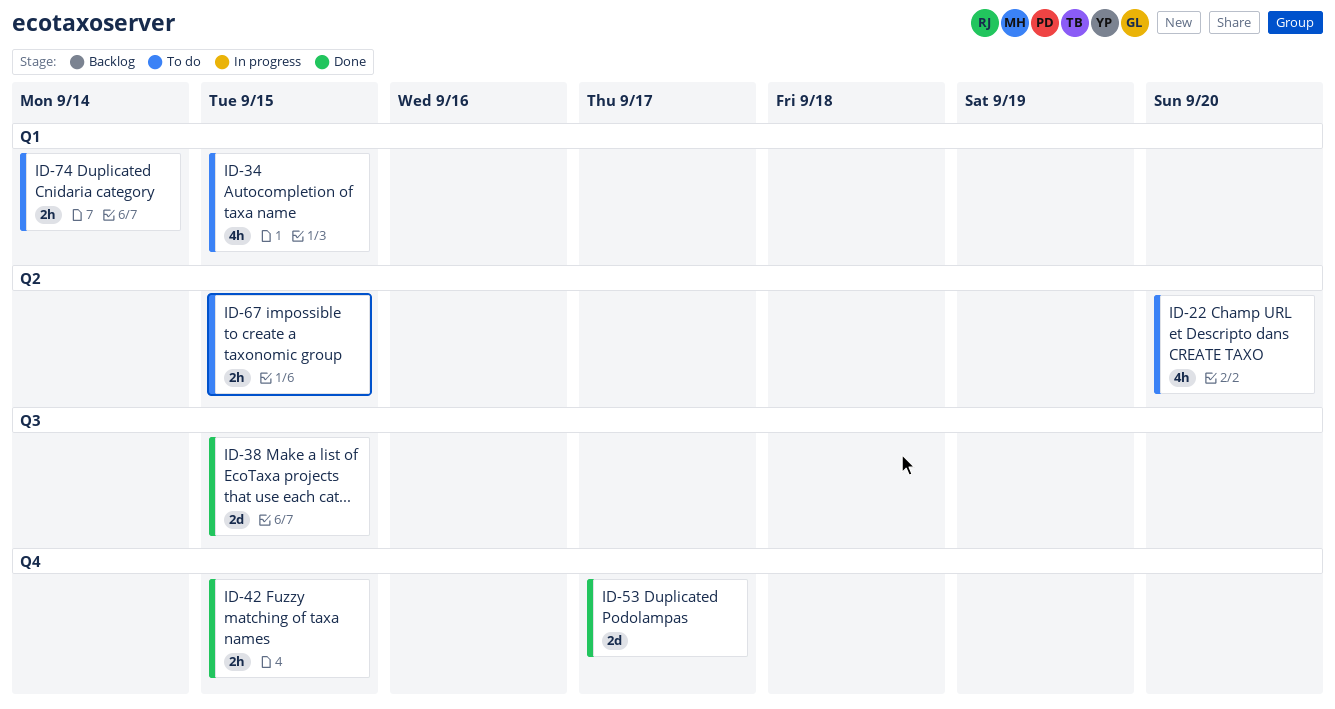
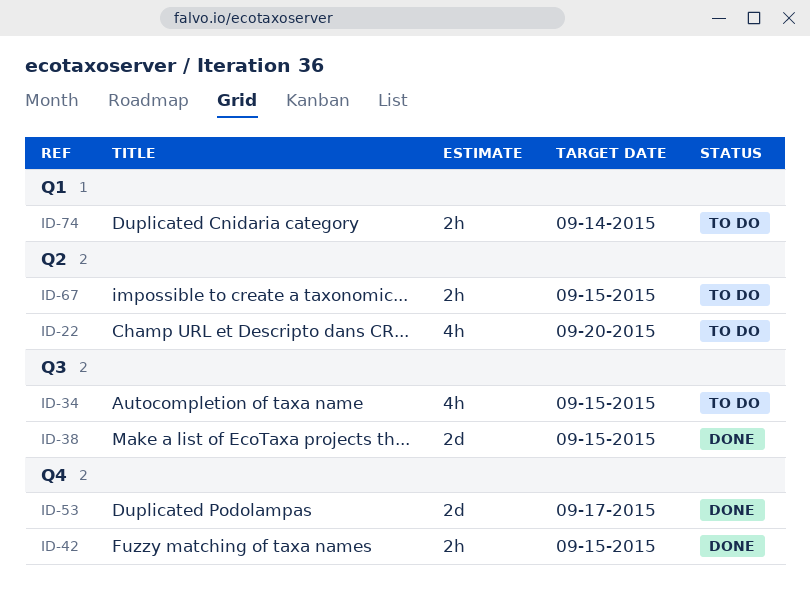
ID-34, label: Q1 -> Q3

